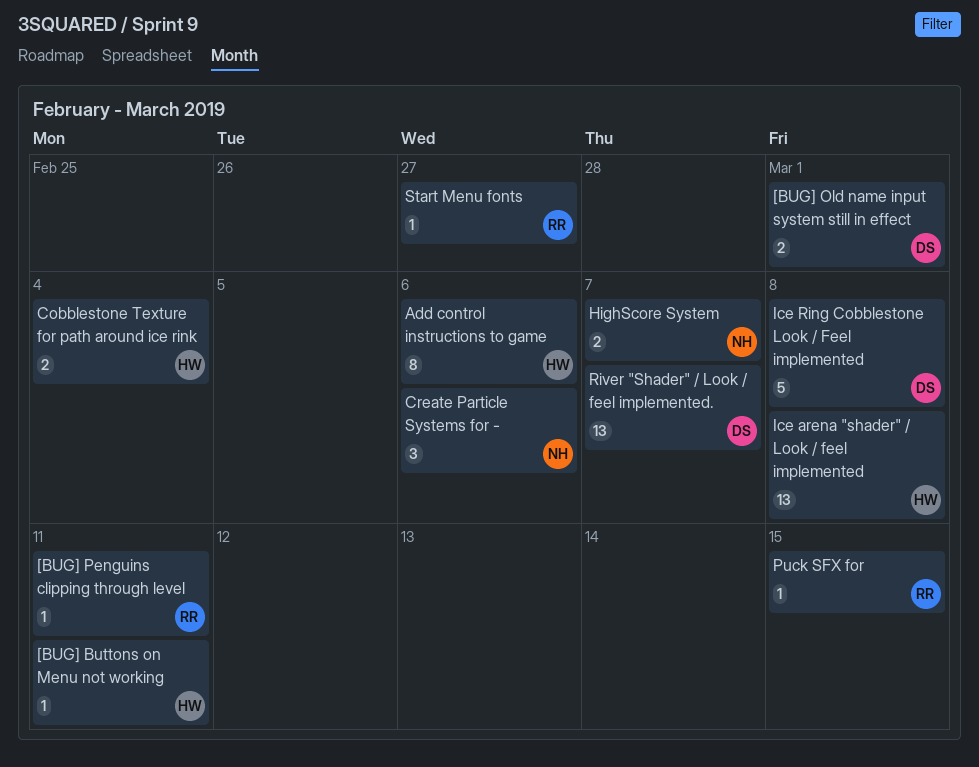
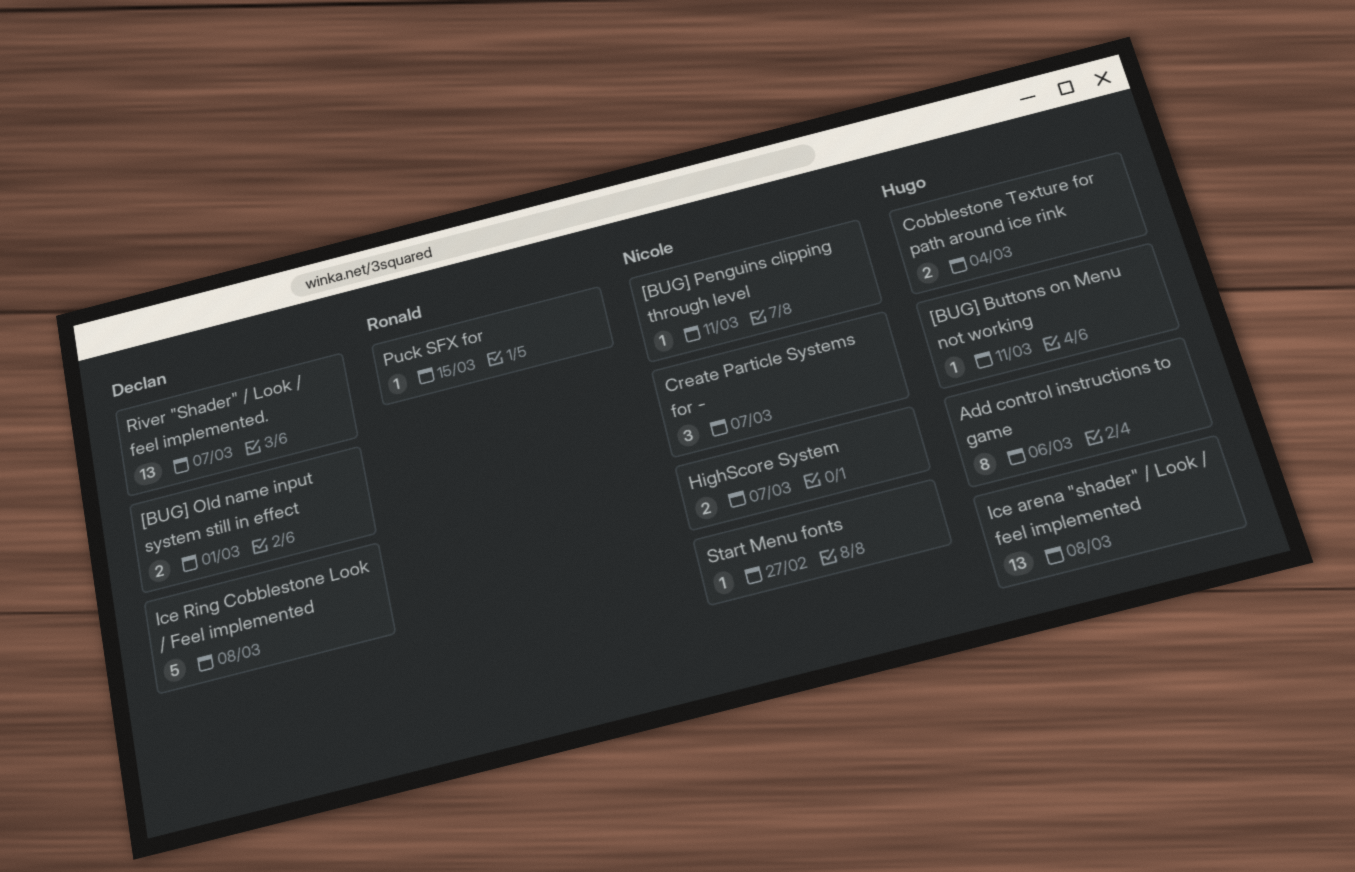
[BUG] Penguins clipping through level, owner: Ronald -> Nicole
Create Particle Systems for -, due: Mar 6 -> Mar 7
Start Menu fonts, owner: Ronald -> Nicole

